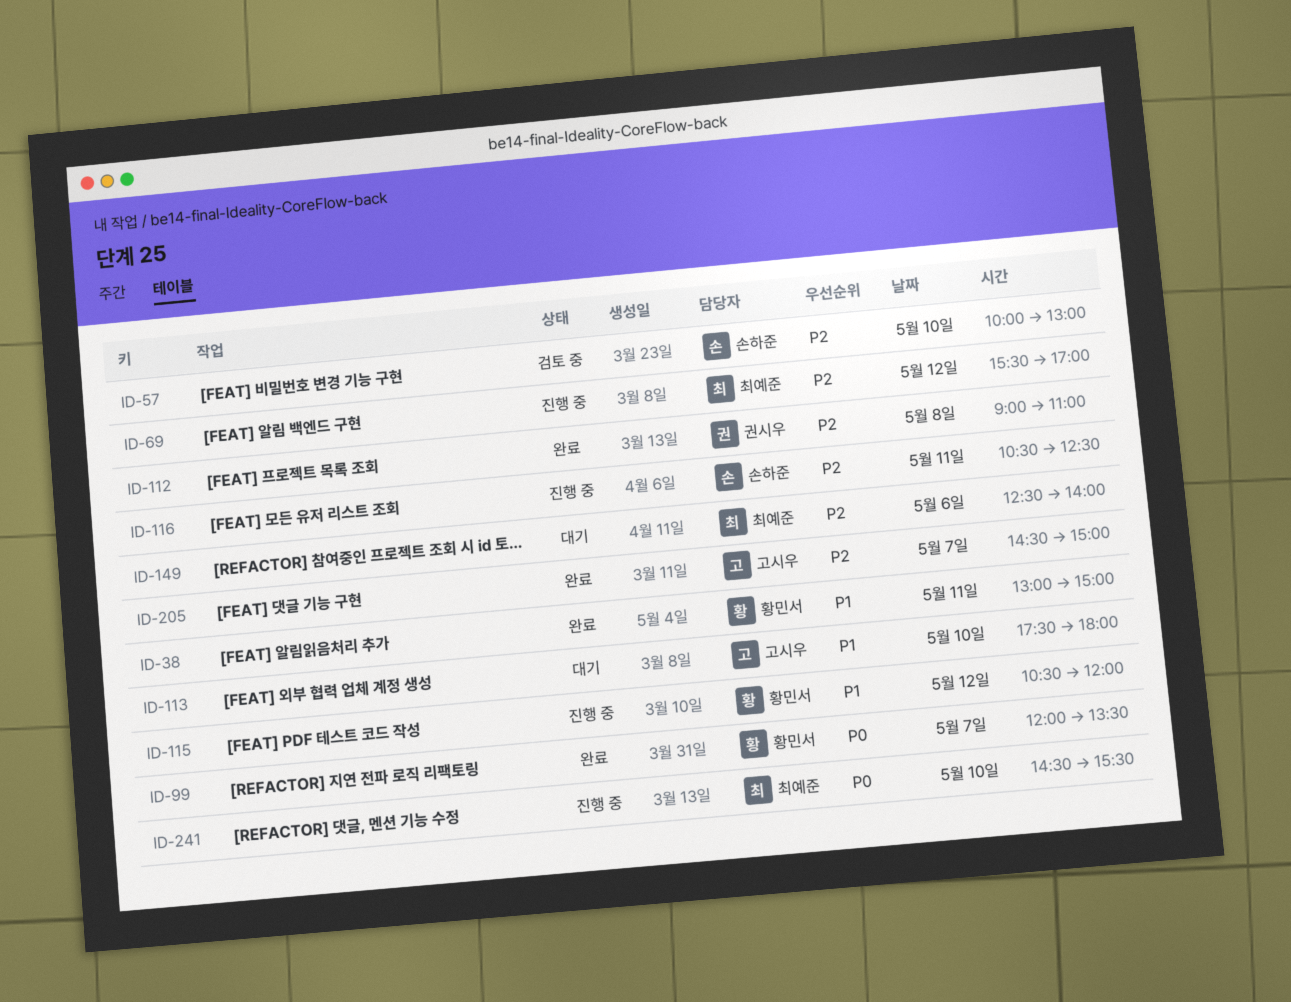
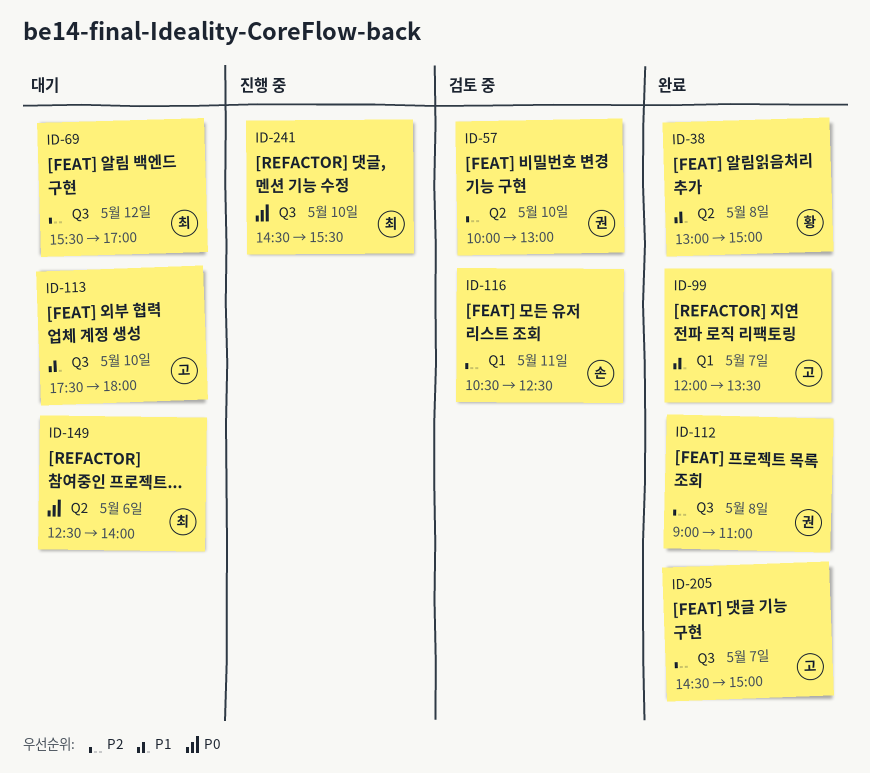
ID-38, day: May 11 -> May 8
ID-57, owner: 손하준 -> 권시우
ID-69, status: 진행 중 -> 대기
ID-99, owner: 황민서 -> 고시우
ID-99, priority: P0 -> P1
ID-115: present -> none
ID-116, status: 진행 중 -> 검토 중
ID-149, priority: P2 -> P0

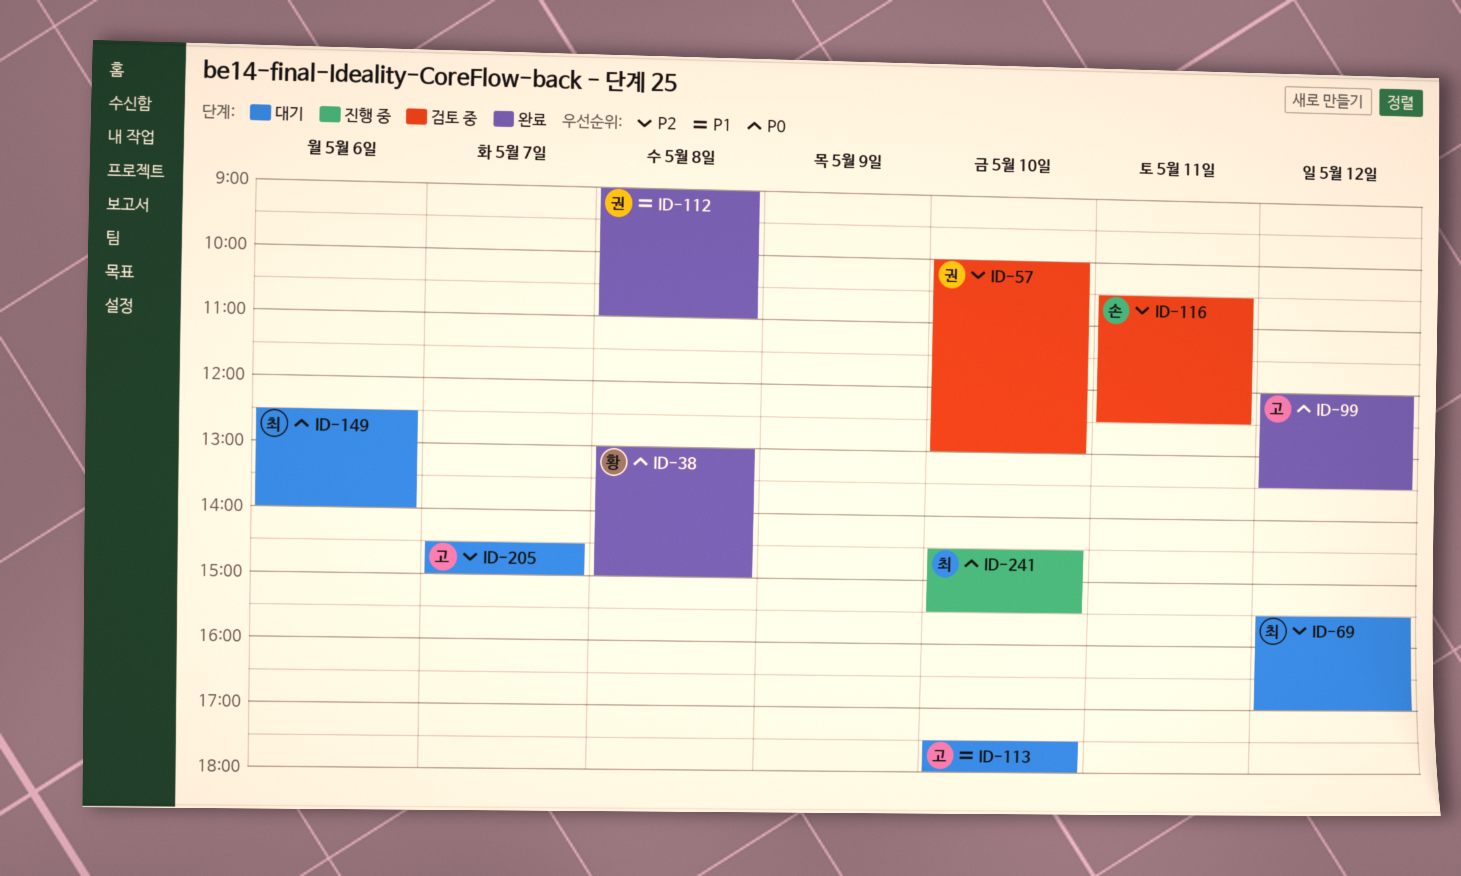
ID-38, priority: P1 -> P0
ID-99, priority: P1 -> P0
ID-99, day: May 7 -> May 12
ID-112, priority: P2 -> P1
ID-205, status: 완료 -> 대기

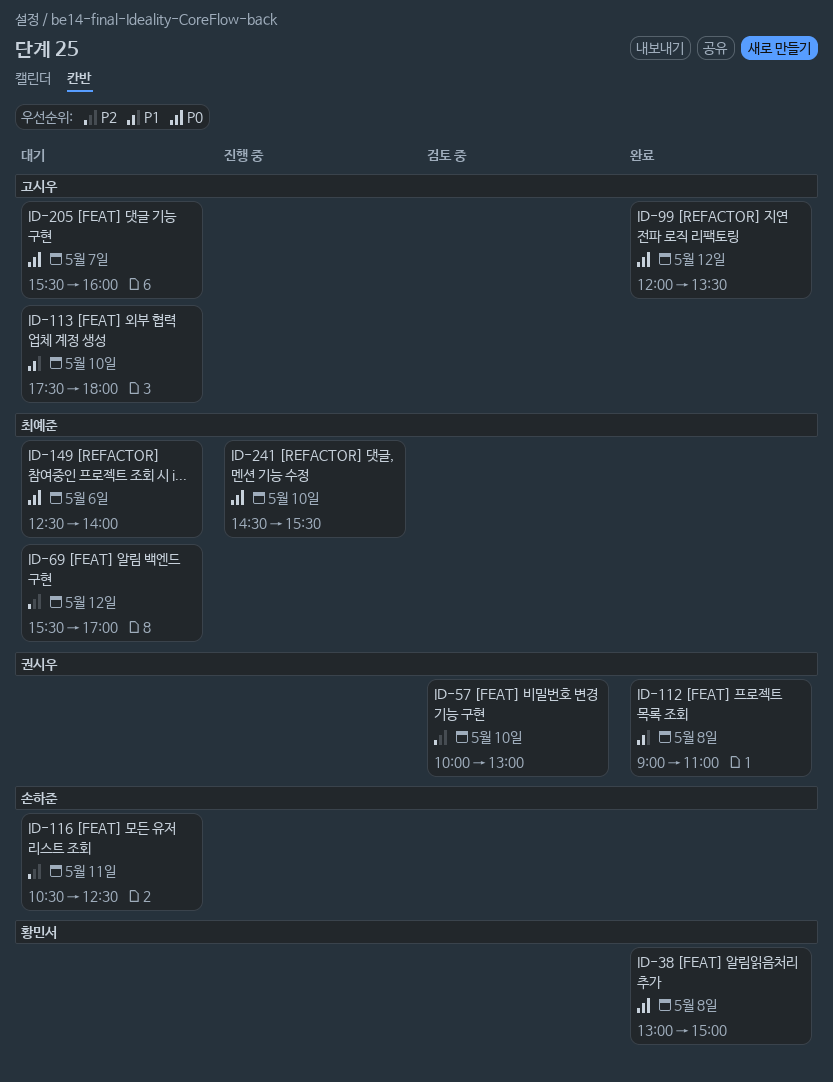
ID-116, status: 검토 중 -> 대기
ID-205, priority: P2 -> P0
ID-205, begins: 14:30 -> 15:30
ID-205, ends: 15:00 -> 16:00

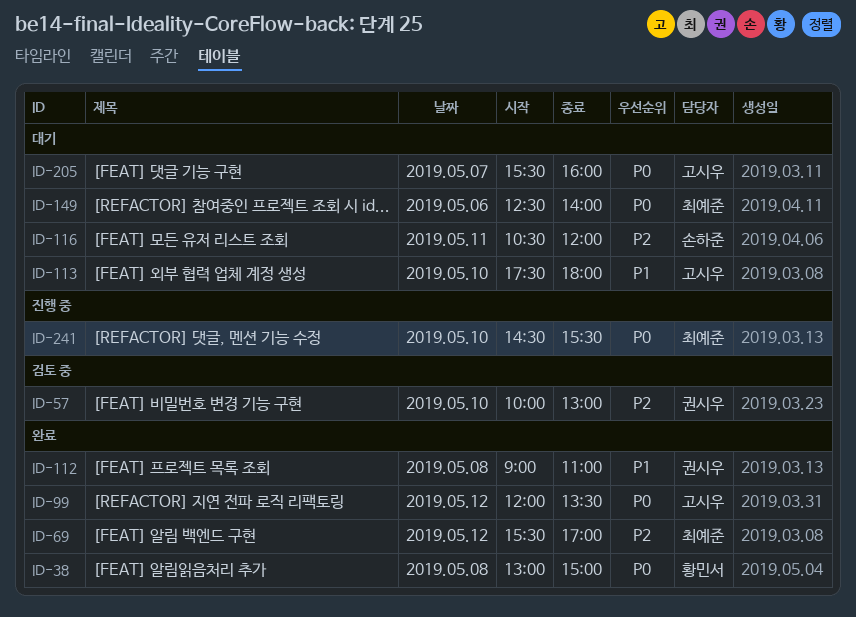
ID-69, status: 대기 -> 완료
ID-116, ends: 12:30 -> 12:00

